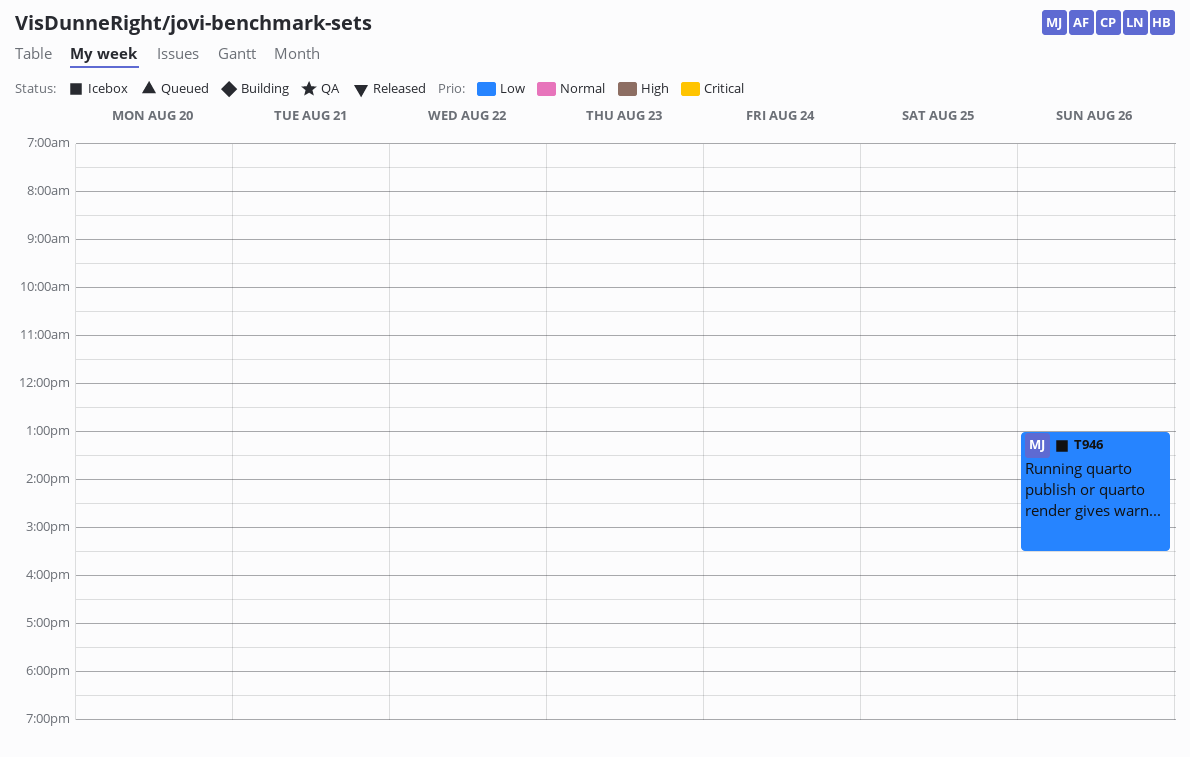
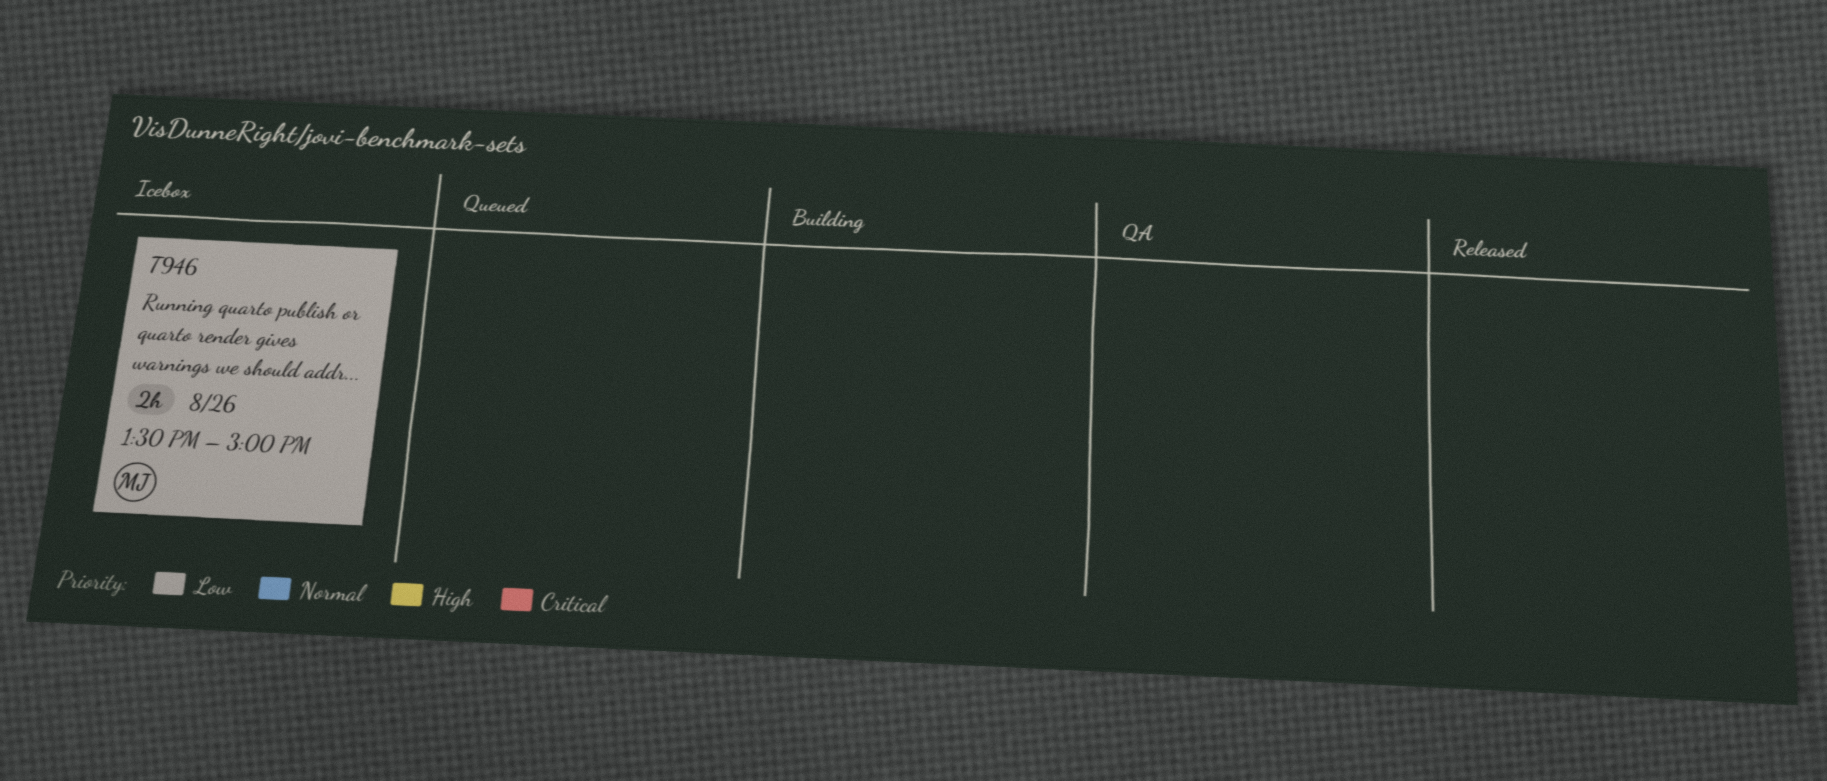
T946, begins: 13:00 -> 13:30
T946, ends: 15:30 -> 15:00

